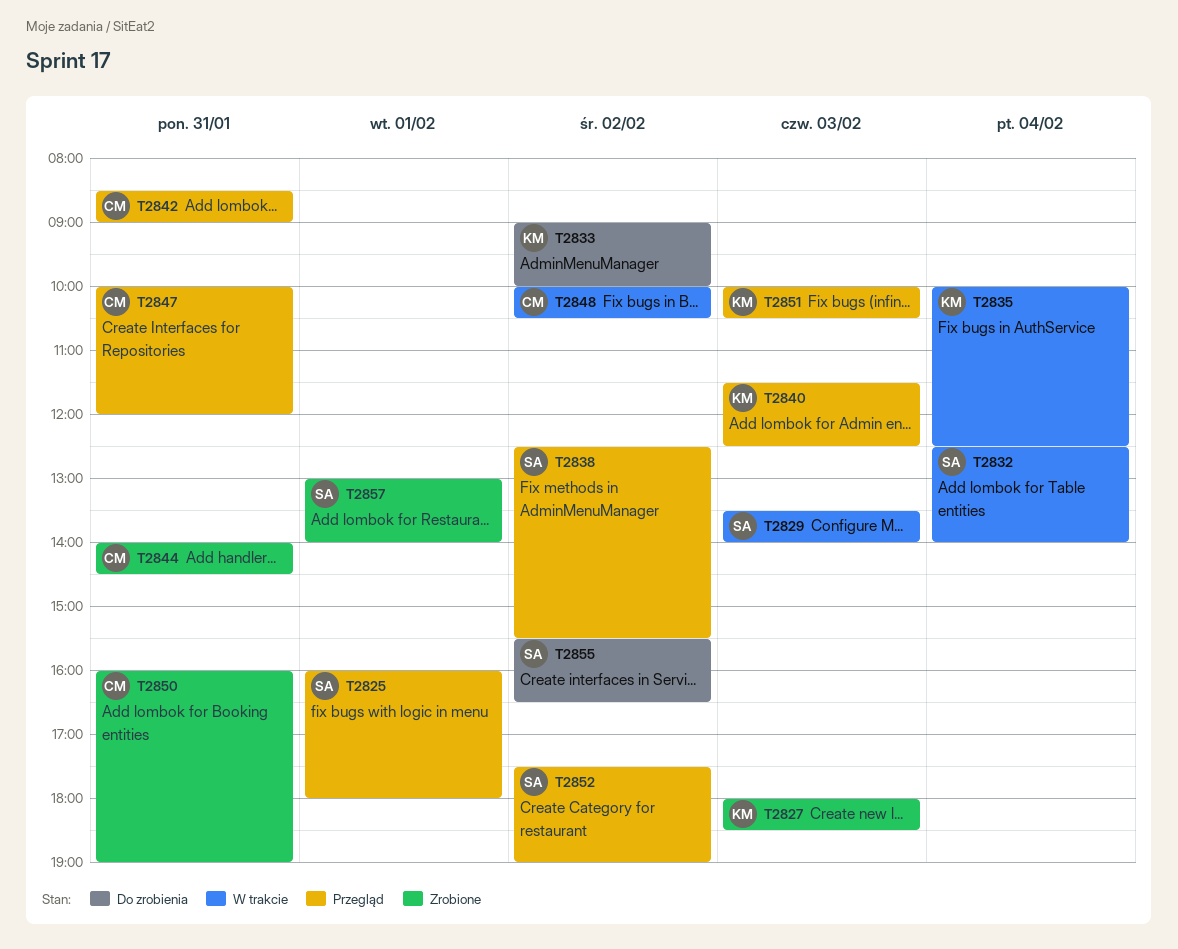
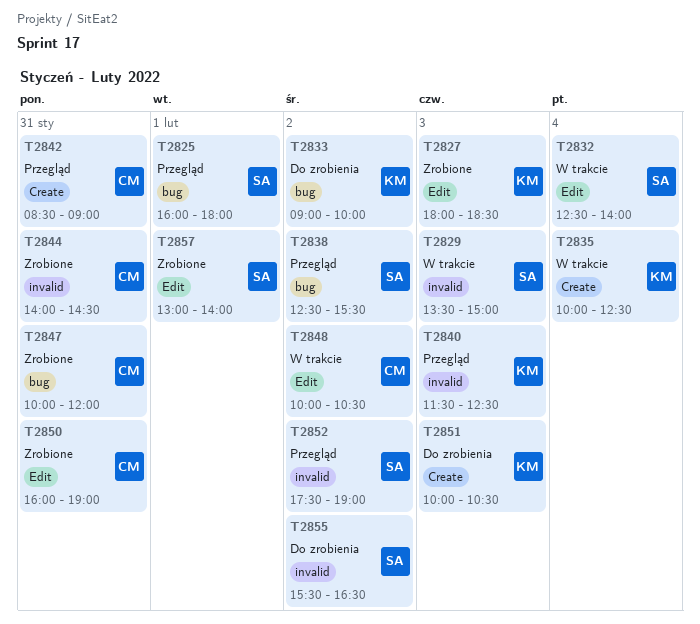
T2829, ends: 14:00 -> 15:00
T2847, status: Przegląd -> Zrobione
T2851, status: Przegląd -> Do zrobienia

